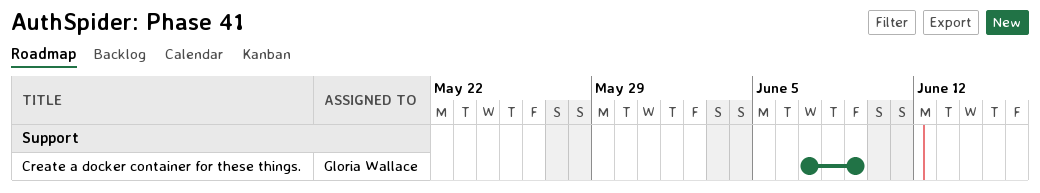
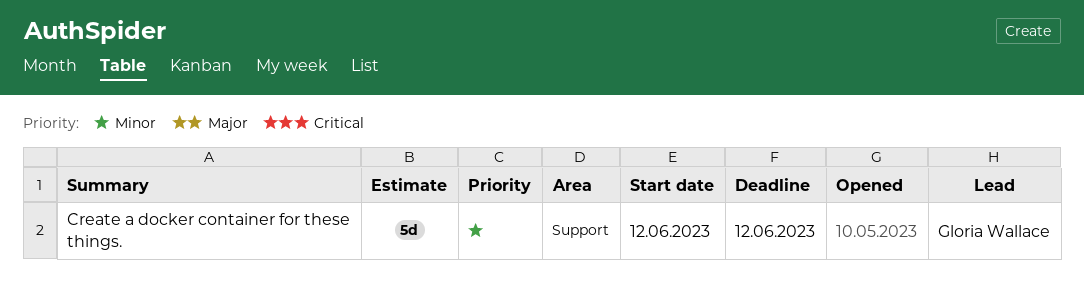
Create a docker container for these things., start: Jun 7 -> Jun 12
Create a docker container for these things., due: Jun 9 -> Jun 12

